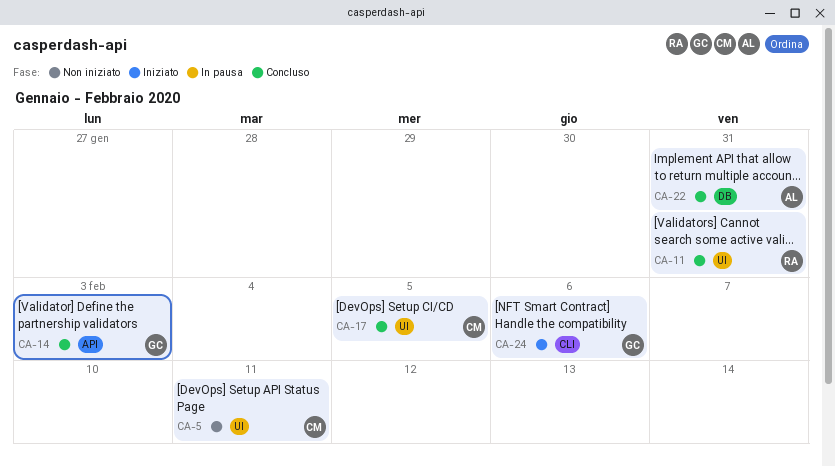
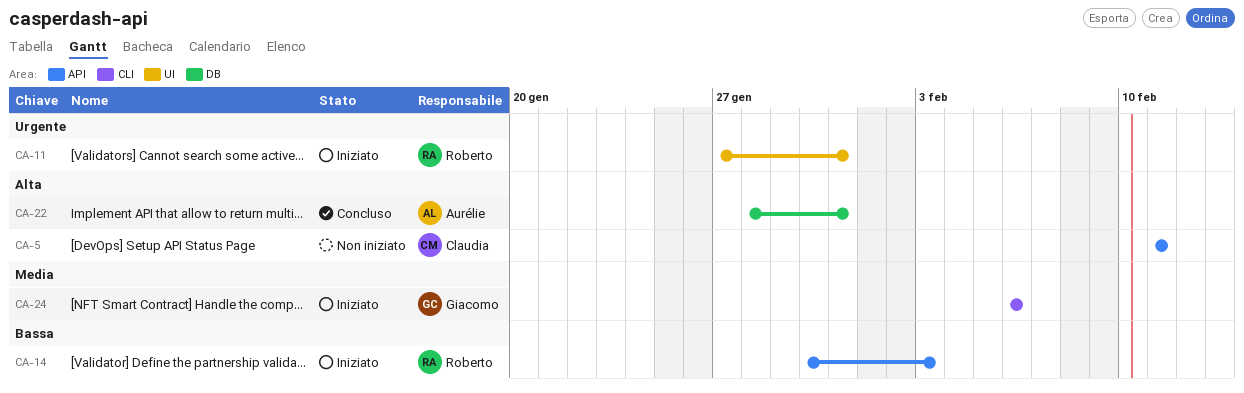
CA-5, label: UI -> API
CA-11, status: Concluso -> Iniziato
CA-14, status: Concluso -> Iniziato
CA-14, owner: Giacomo -> Roberto
CA-17: present -> none

